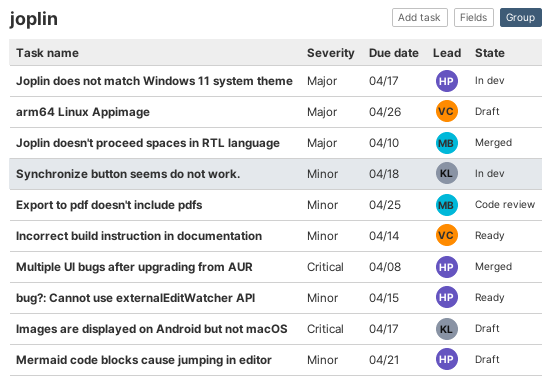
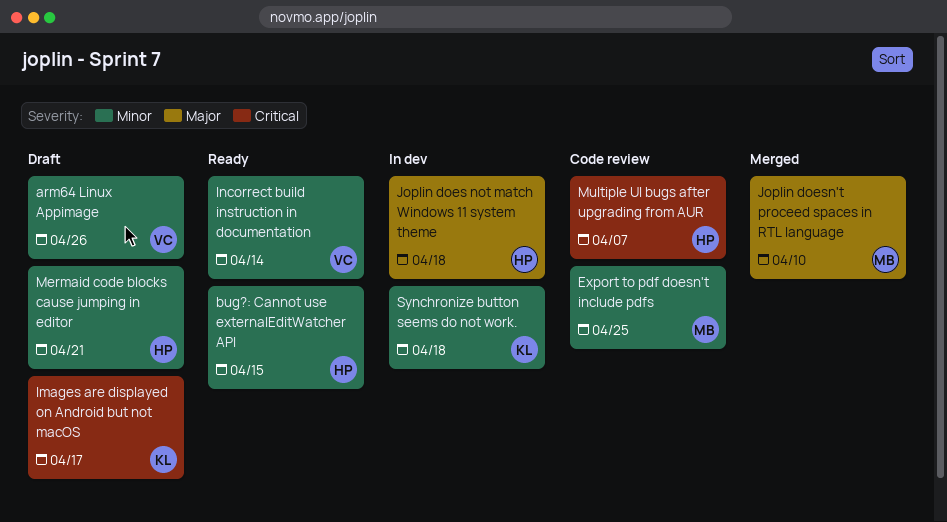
arm64 Linux Appimage, priority: Major -> Minor
Joplin does not match Windows 11 system theme, due: Apr 17 -> Apr 18
Multiple UI bugs after upgrading from AUR, status: Merged -> Code review
Multiple UI bugs after upgrading from AUR, due: Apr 8 -> Apr 7

